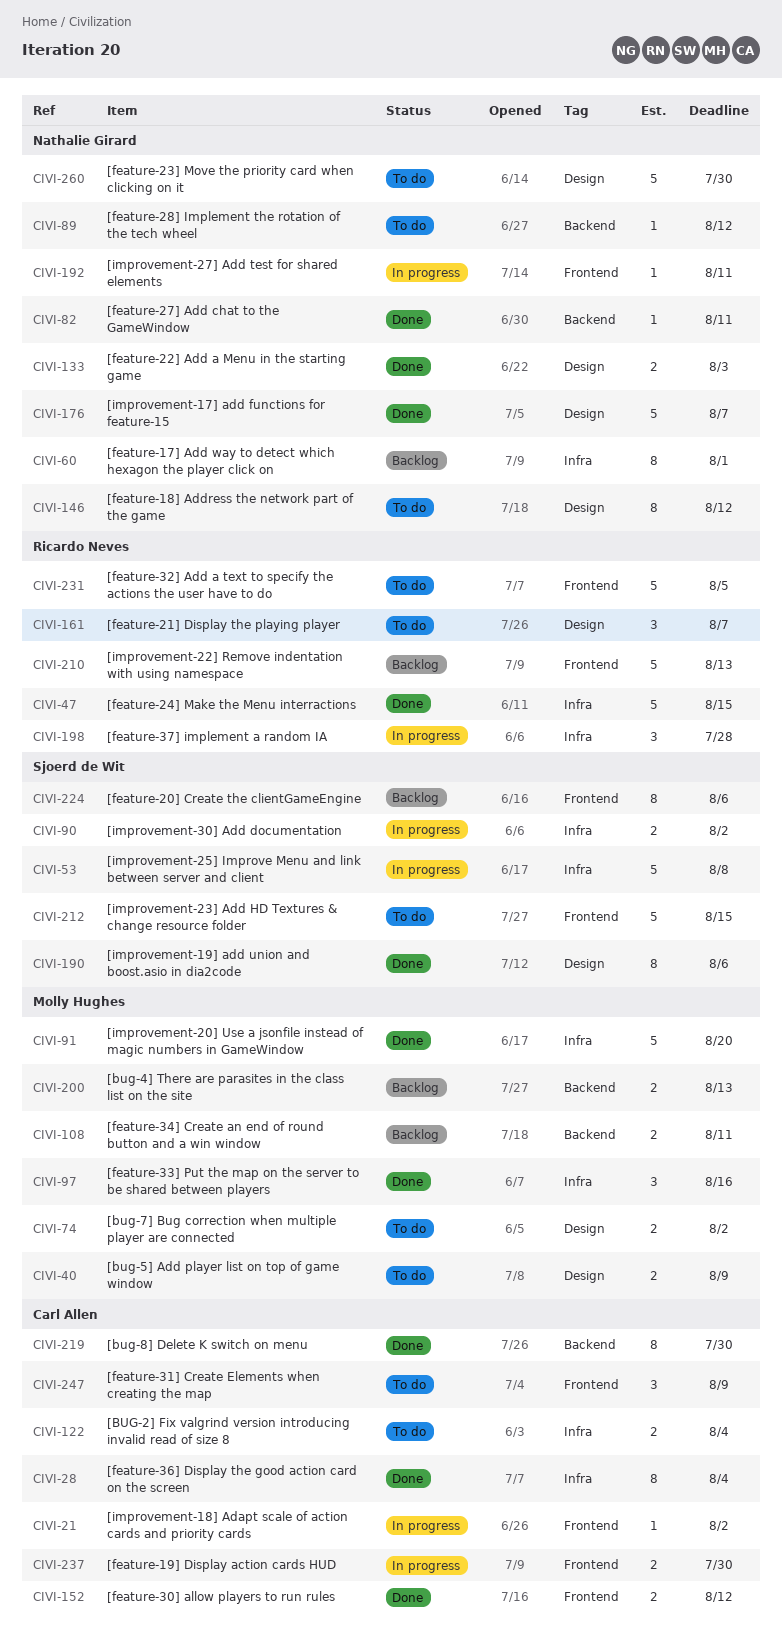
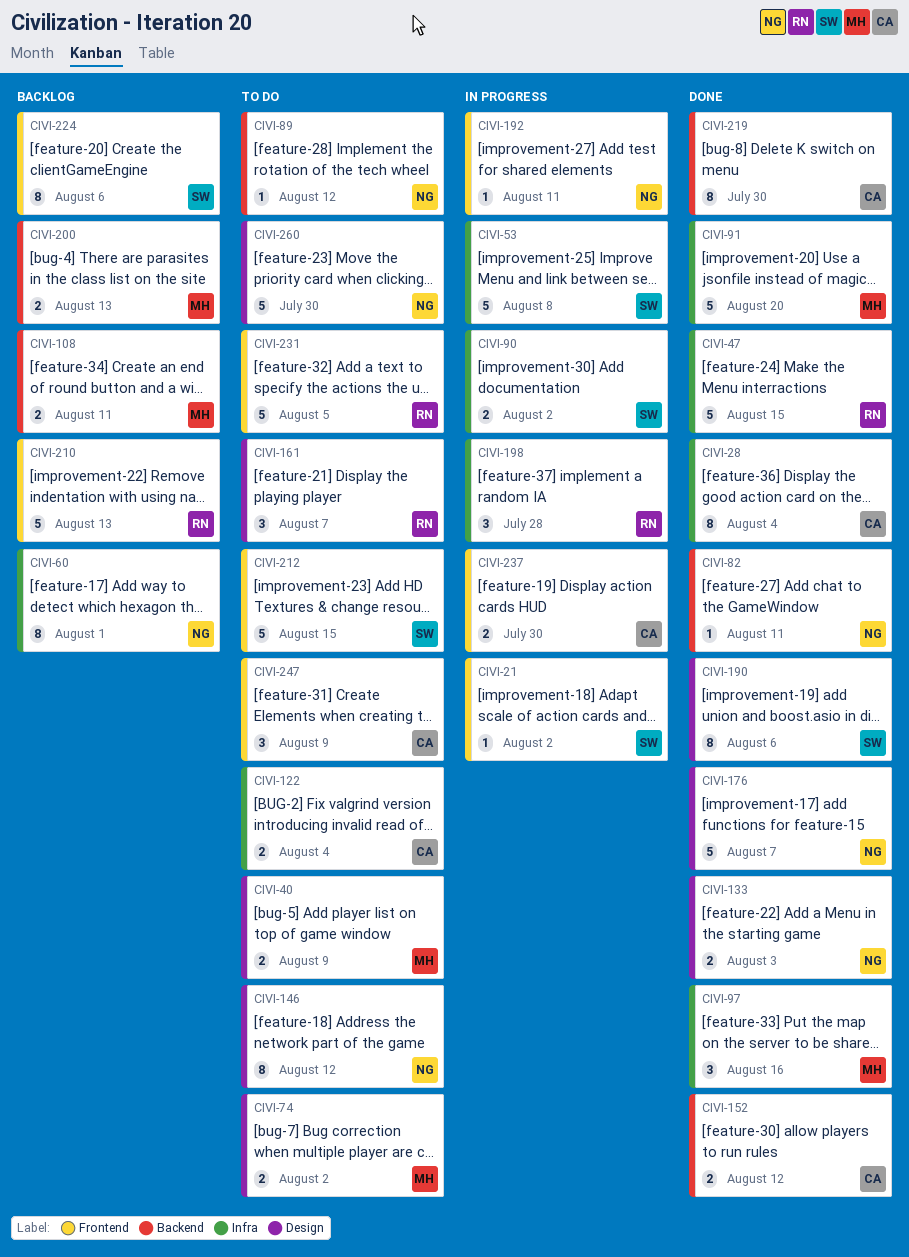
CIVI-21, owner: Carl Allen -> Sjoerd de Wit
CIVI-152, label: Frontend -> Backend

